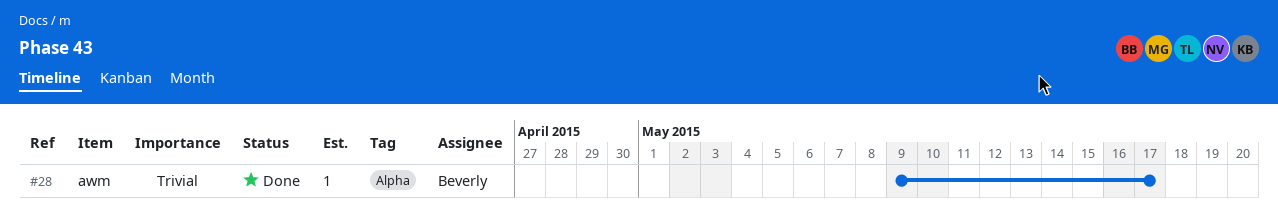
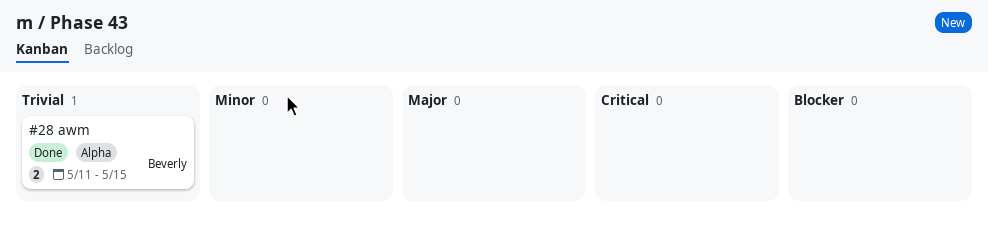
#28, estimate: 1 -> 2
#28, start: May 9 -> May 11
#28, due: May 17 -> May 15

